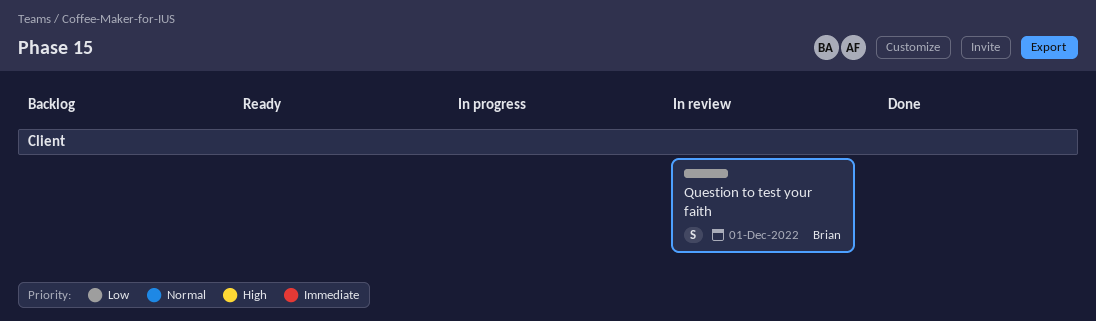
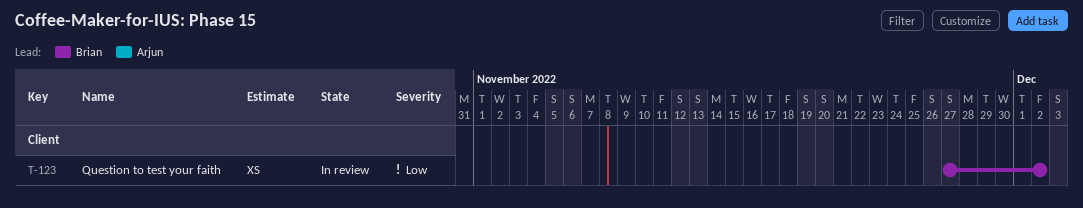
Question to test your faith, estimate: S -> XS
Question to test your faith, due: Dec 1 -> Dec 2

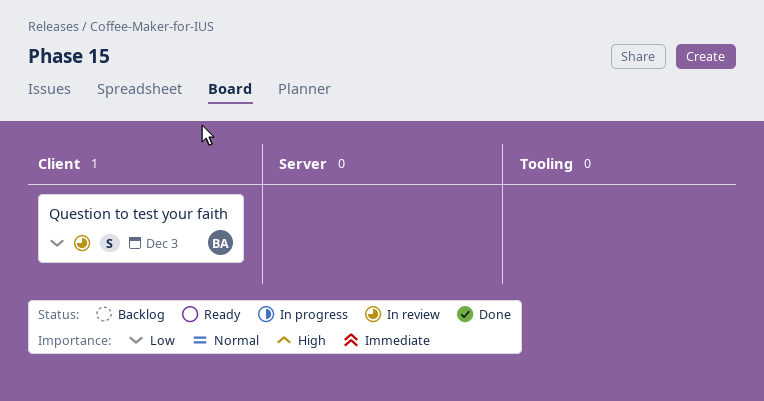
Question to test your faith, estimate: XS -> S
Question to test your faith, due: Dec 2 -> Dec 3

